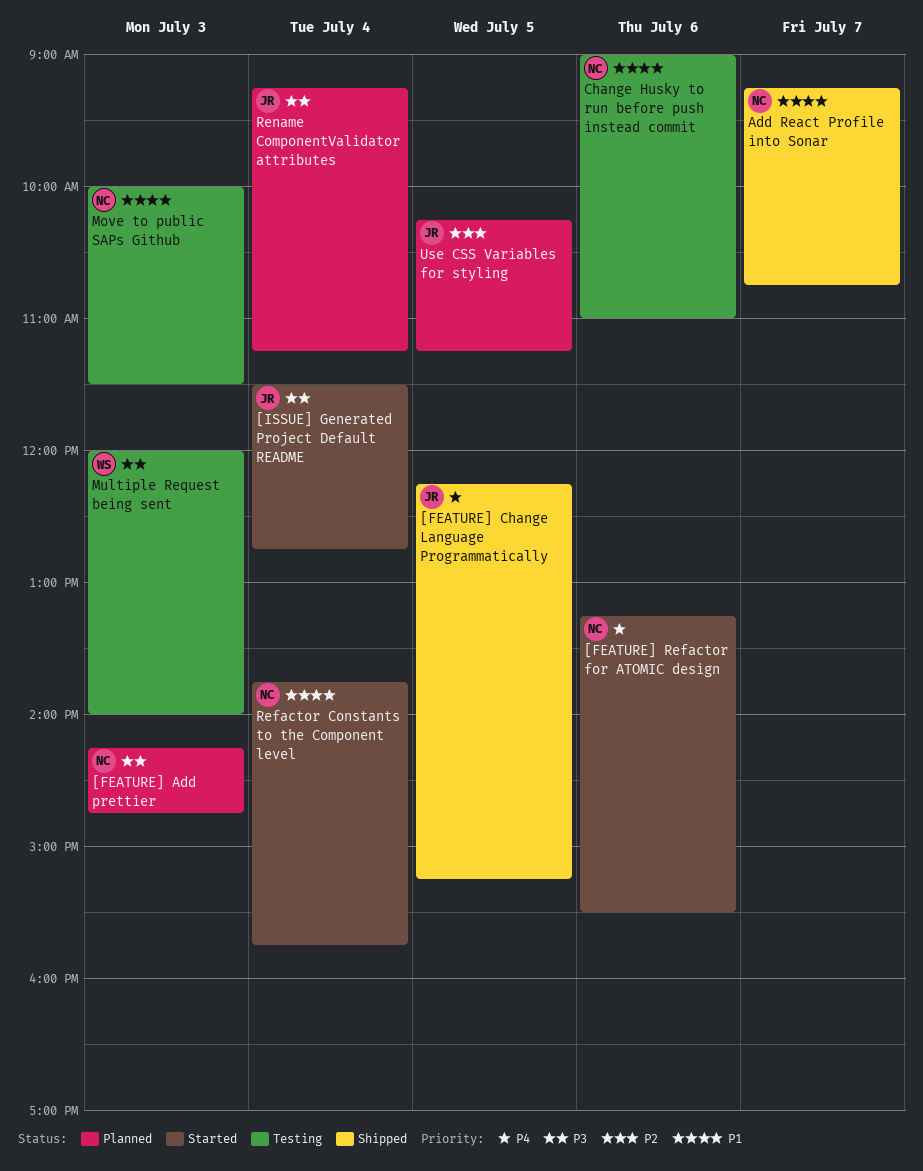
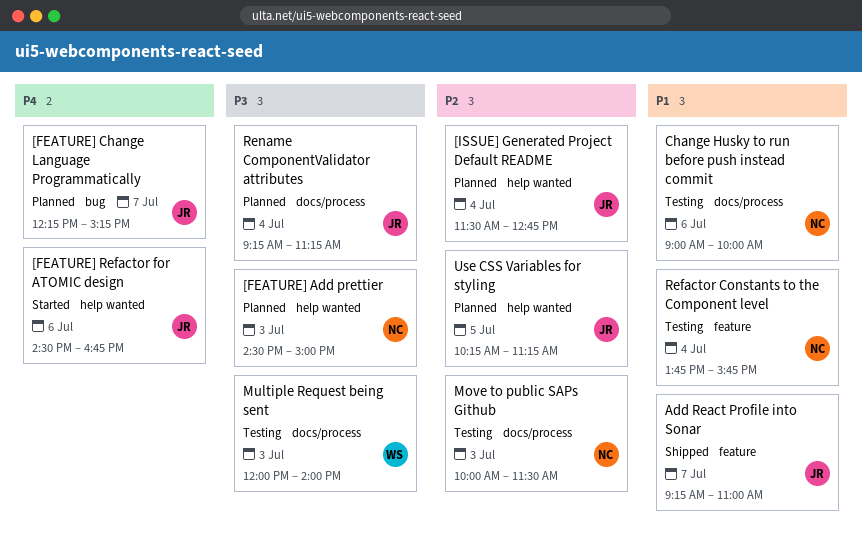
[FEATURE] Add prettier, begins: 14:15 -> 14:30
[FEATURE] Add prettier, ends: 14:45 -> 15:00
[FEATURE] Change Language Programmatically, status: Shipped -> Planned
[FEATURE] Change Language Programmatically, day: Jul 5 -> Jul 7
[FEATURE] Refactor for ATOMIC design, owner: NC -> JR
[FEATURE] Refactor for ATOMIC design, begins: 13:15 -> 14:30
[FEATURE] Refactor for ATOMIC design, ends: 15:30 -> 16:45
[ISSUE] Generated Project Default README, status: Started -> Planned
[ISSUE] Generated Project Default README, priority: P3 -> P2
Add React Profile into Sonar, owner: NC -> JR
Add React Profile into Sonar, ends: 10:45 -> 11:00
Change Husky to run before push instead commit, ends: 11:00 -> 10:00
Move to public SAPs Github, priority: P1 -> P2
Refactor Constants to the Component level, status: Started -> Testing

